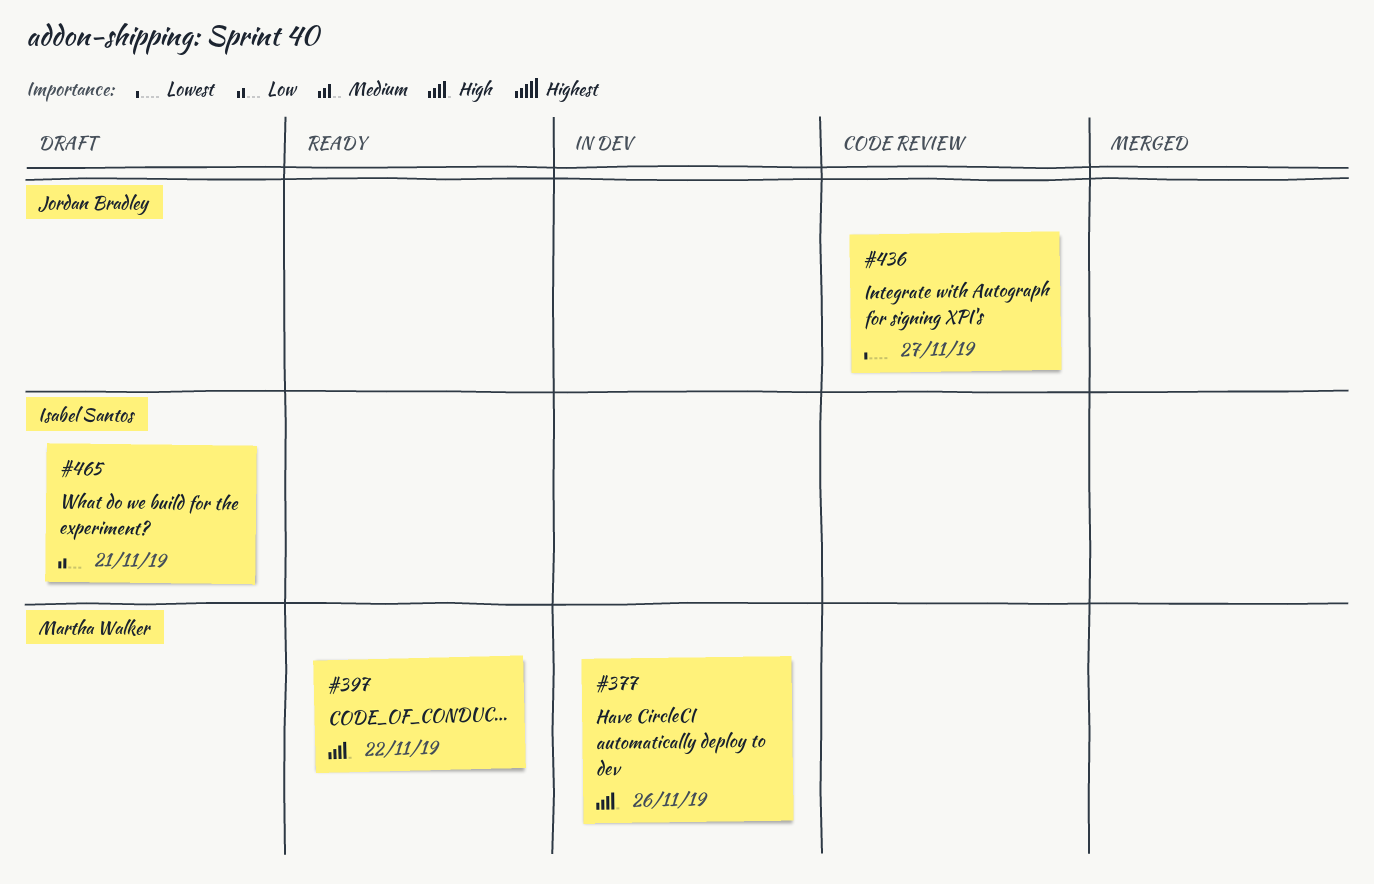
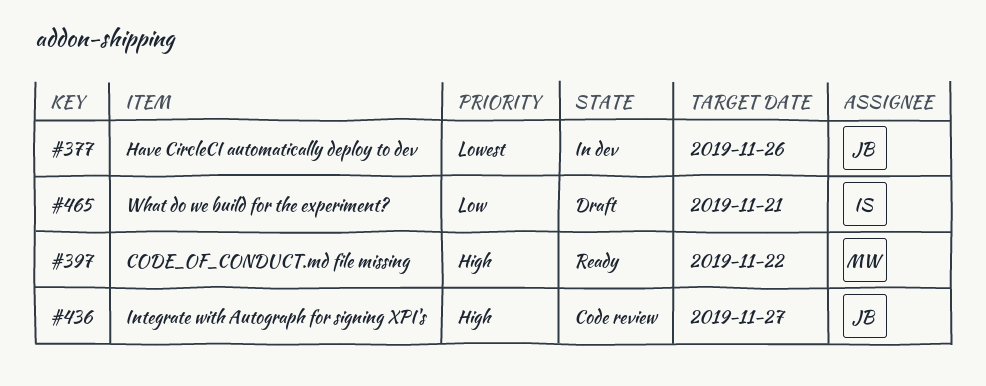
#377, owner: Martha Walker -> Jordan Bradley
#377, priority: High -> Lowest
#436, priority: Lowest -> High

